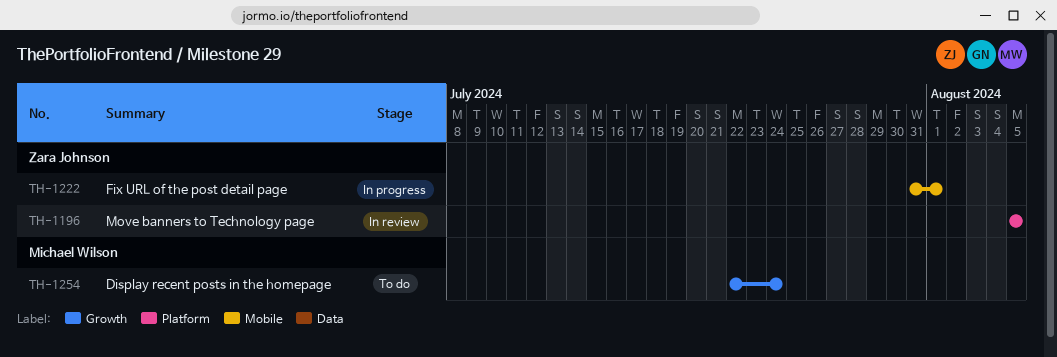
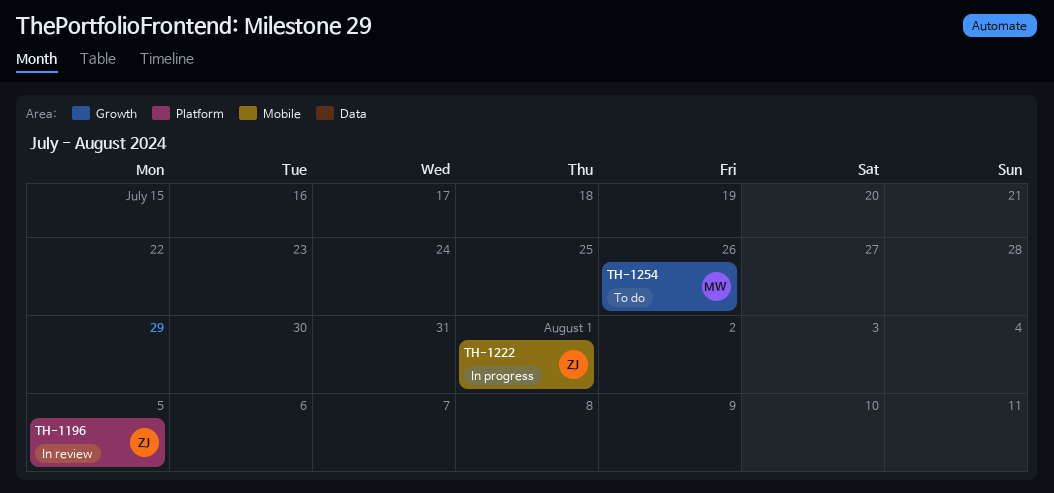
TH-1254, due: Jul 24 -> Jul 26

